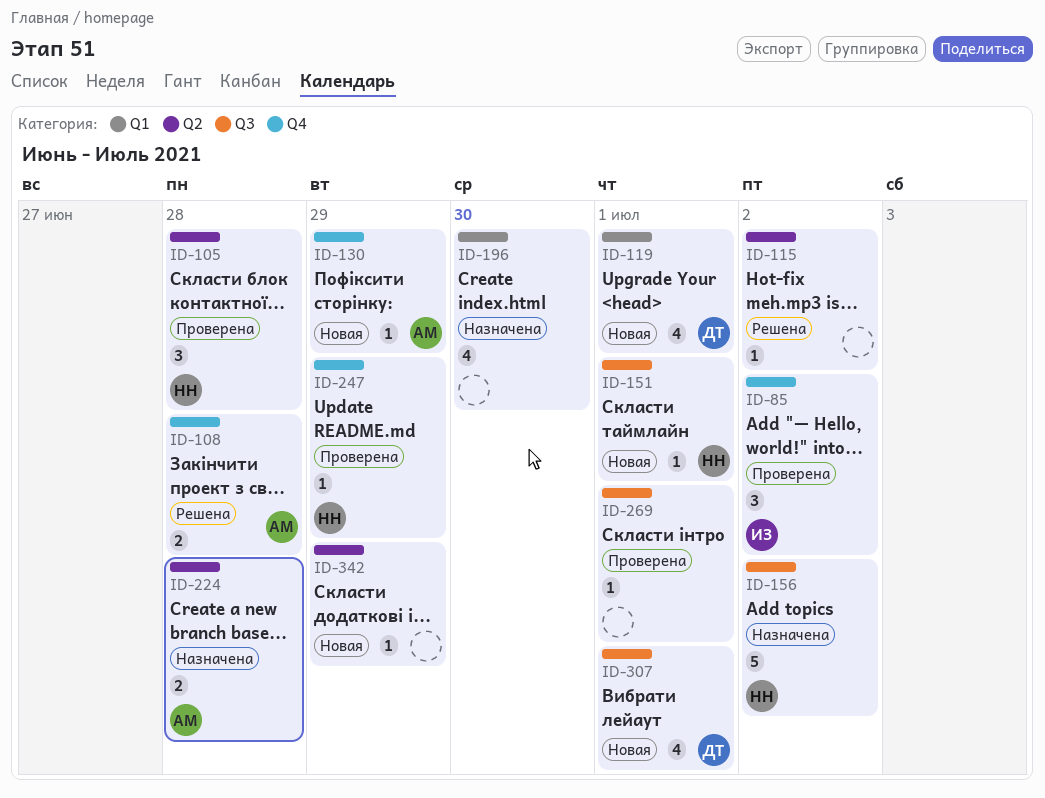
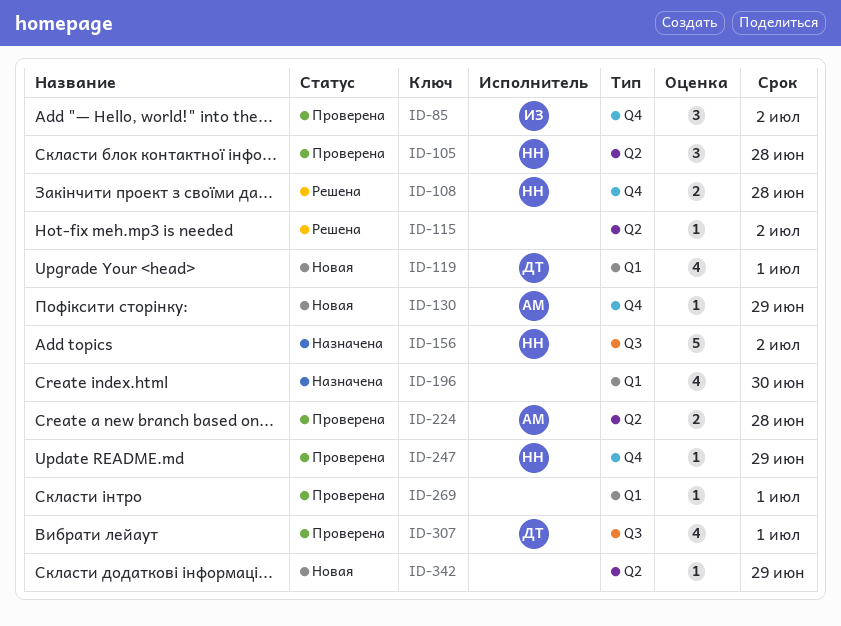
ID-108, owner: АМ -> НН
ID-151: present -> none
ID-224, status: Назначена -> Проверена
ID-269, label: Q3 -> Q1
ID-307, status: Новая -> Проверена

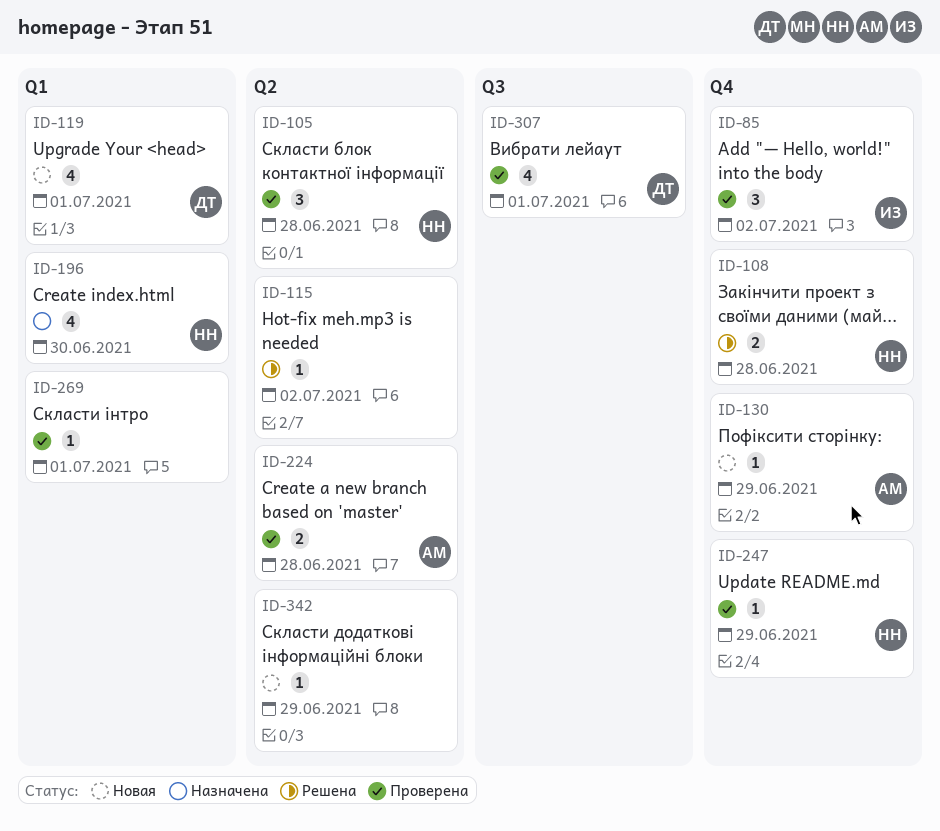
ID-156: present -> none
ID-196, owner: none -> НН

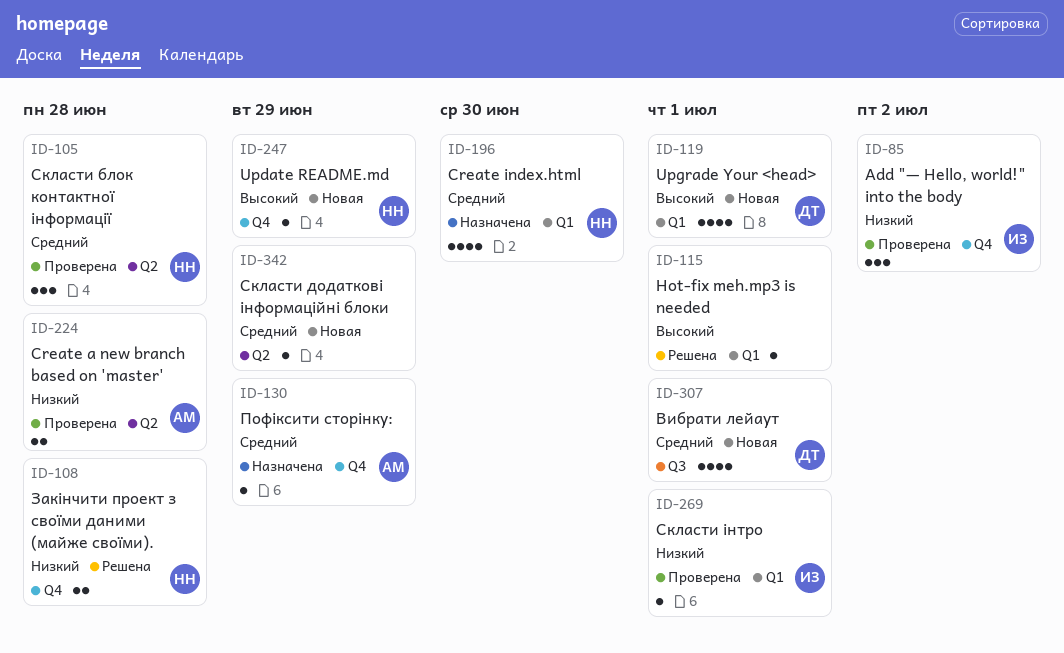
ID-115, label: Q2 -> Q1
ID-115, due: Jul 2 -> Jul 1
ID-130, status: Новая -> Назначена
ID-247, status: Проверена -> Новая
ID-269, owner: none -> ИЗ
ID-307, status: Проверена -> Новая

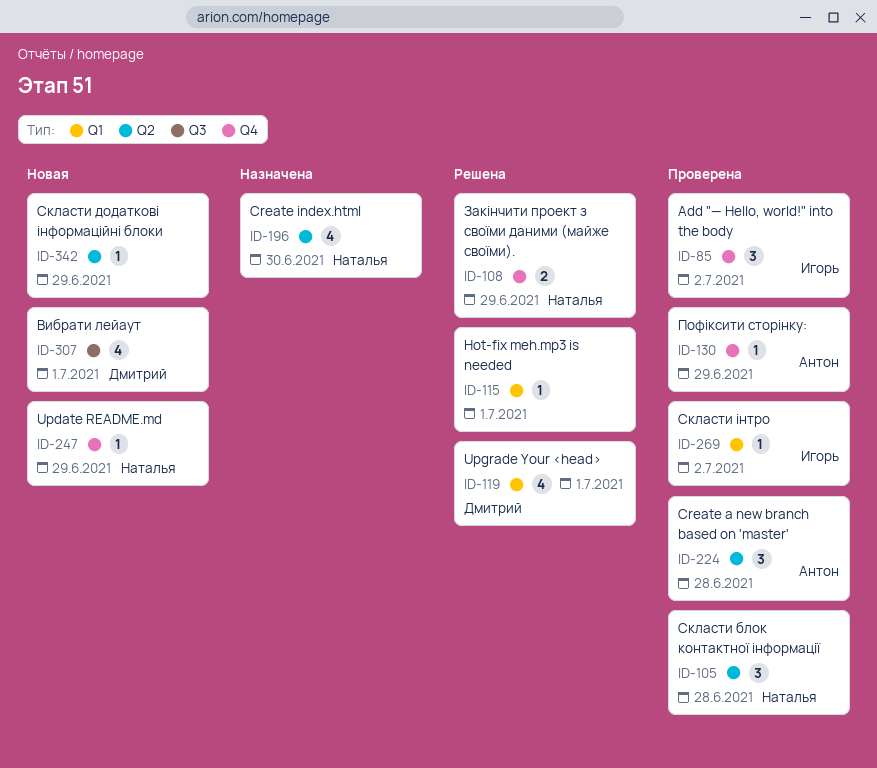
ID-108, due: Jun 28 -> Jun 29
ID-119, status: Новая -> Решена
ID-130, status: Назначена -> Проверена
ID-196, label: Q1 -> Q2
ID-224, estimate: 2 -> 3
ID-269, due: Jul 1 -> Jul 2

